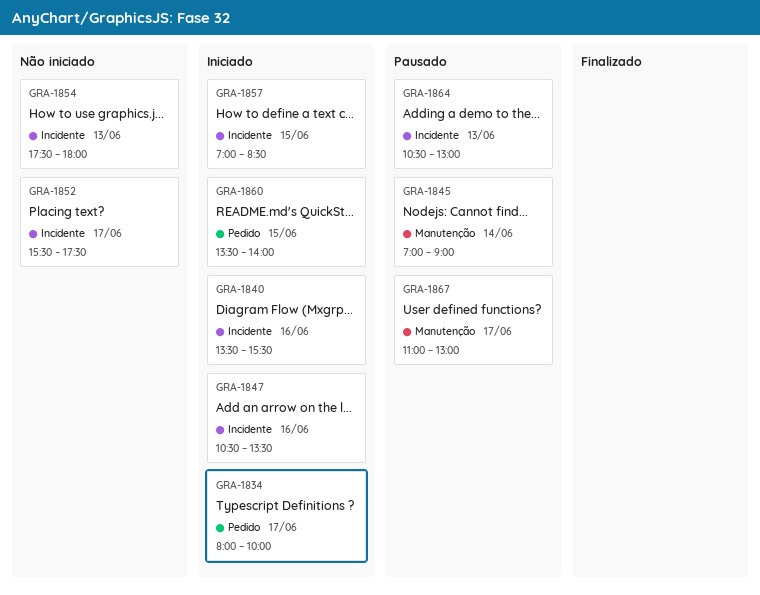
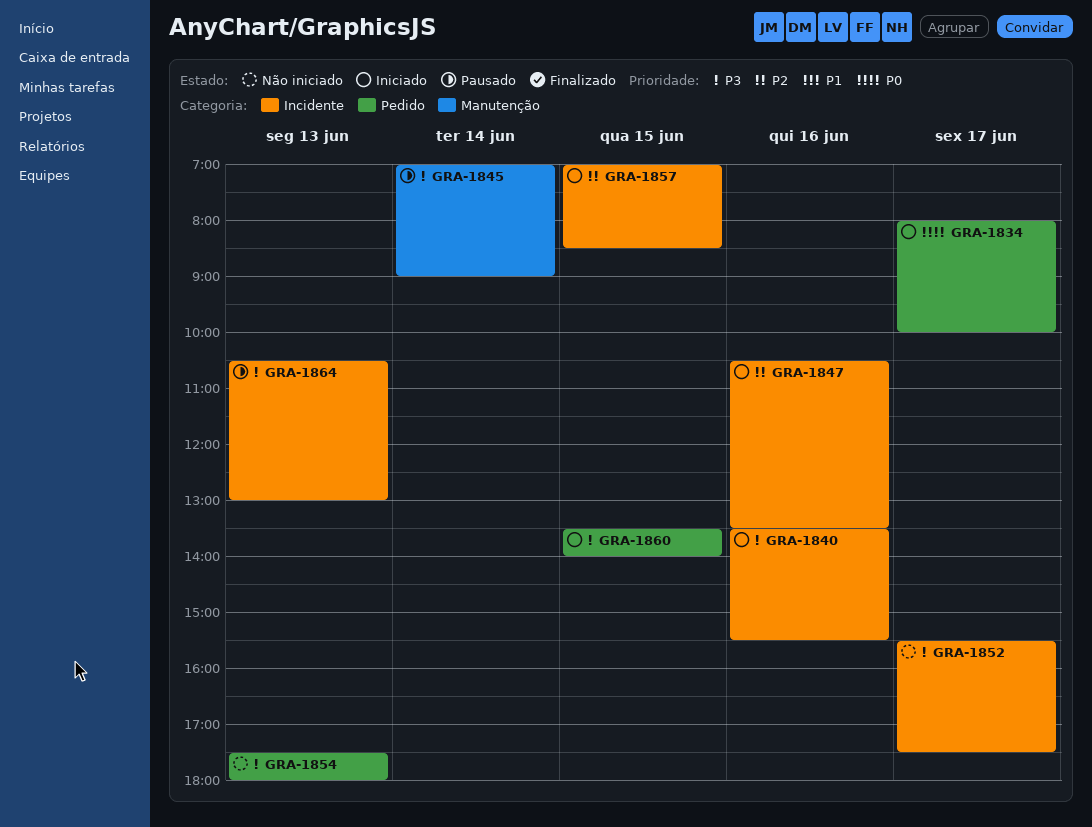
GRA-1854, label: Incidente -> Pedido
GRA-1867: present -> none

